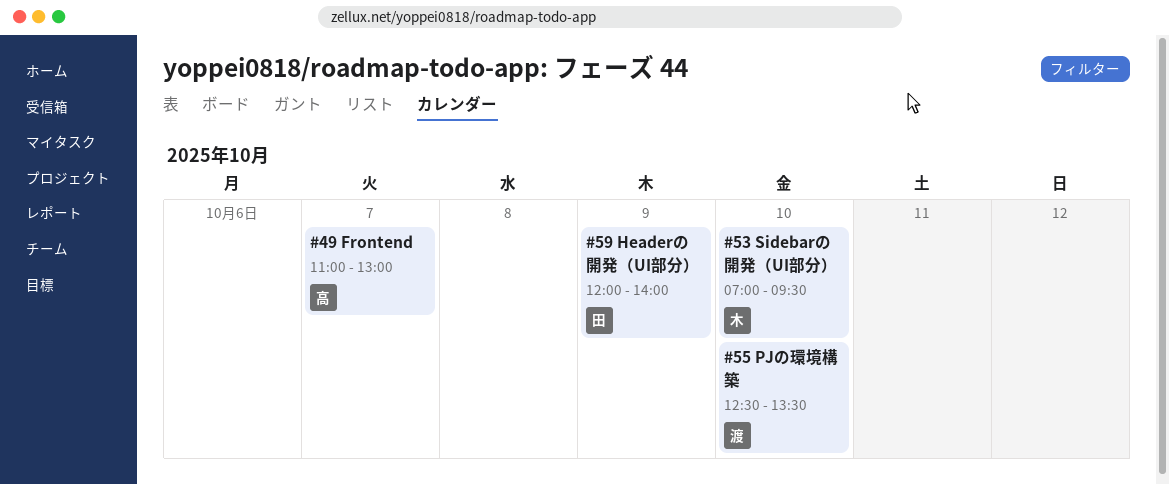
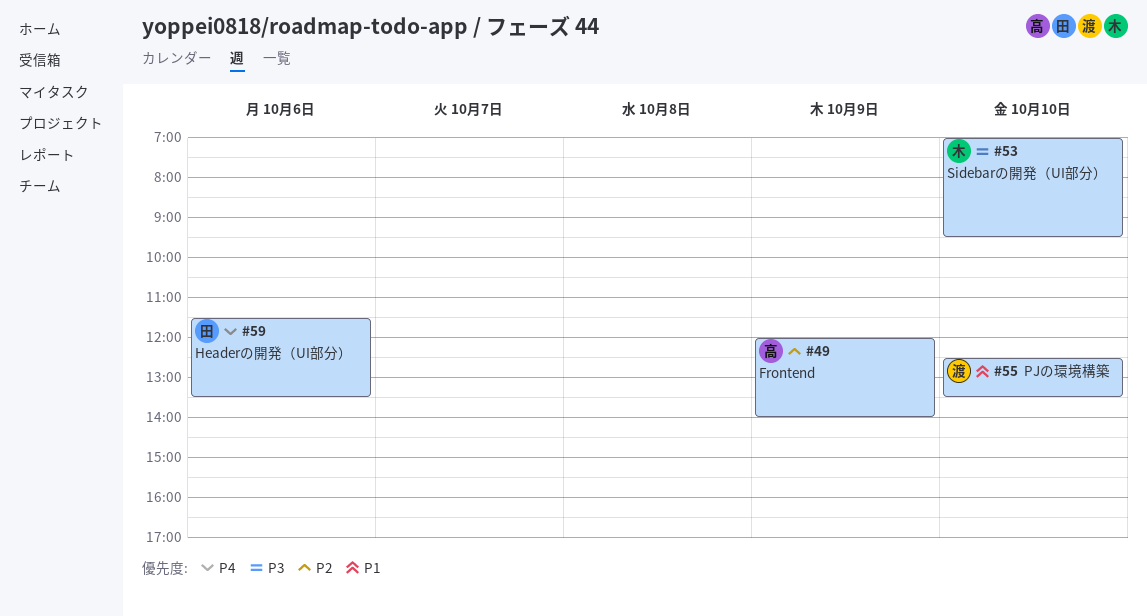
#49, day: Oct 7 -> Oct 9
#49, begins: 11:00 -> 12:00
#49, ends: 13:00 -> 14:00
#59, day: Oct 9 -> Oct 6
#59, begins: 12:00 -> 11:30
#59, ends: 14:00 -> 13:30

